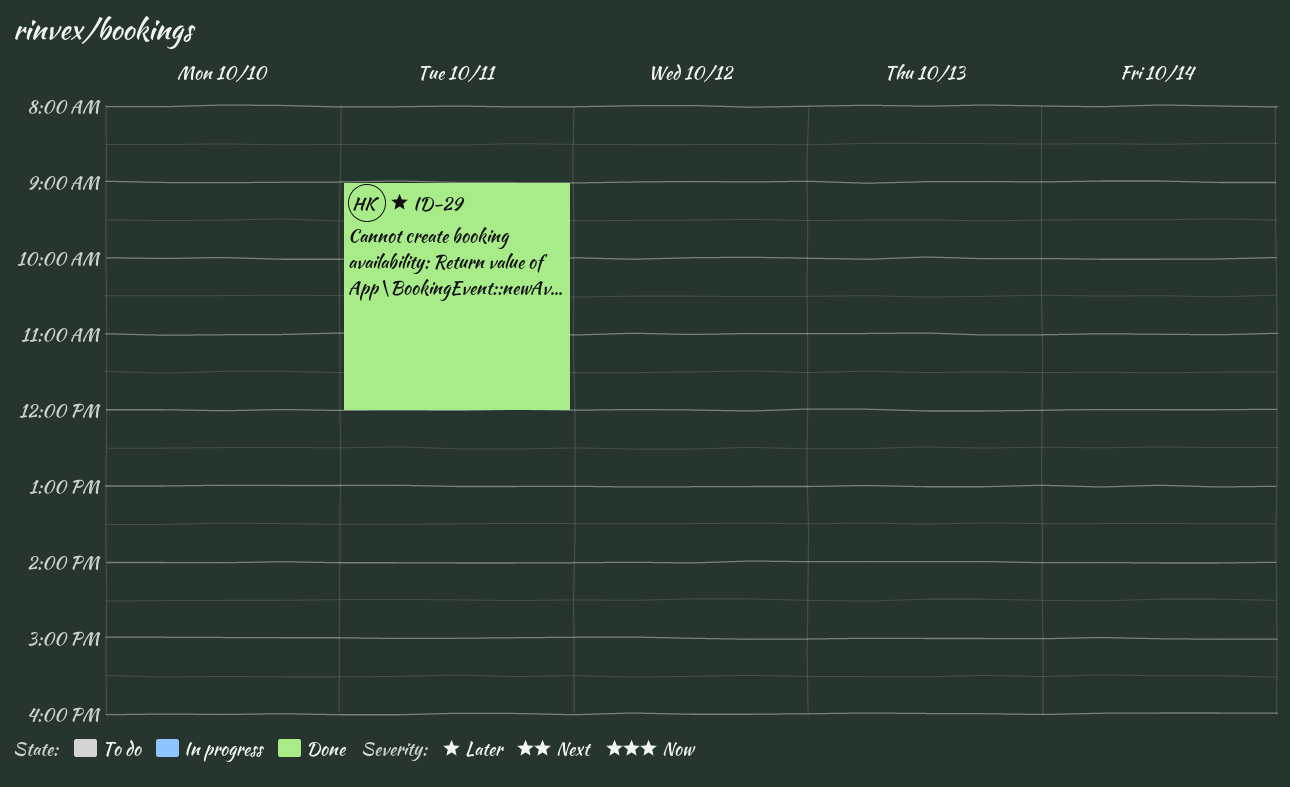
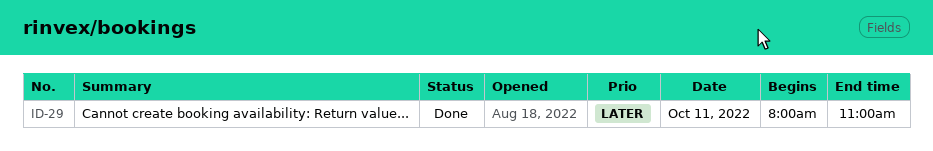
ID-29, begins: 09:00 -> 08:00
ID-29, ends: 12:00 -> 11:00

